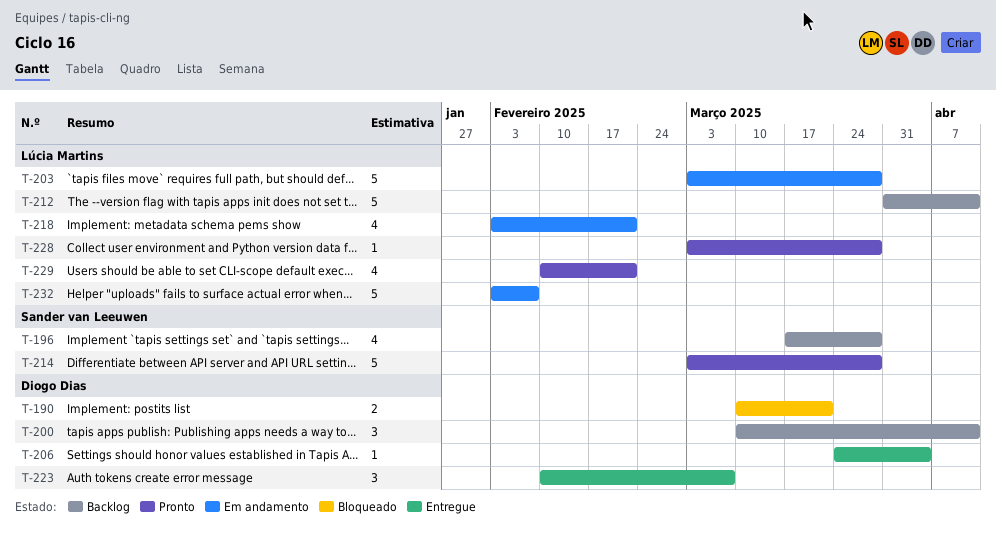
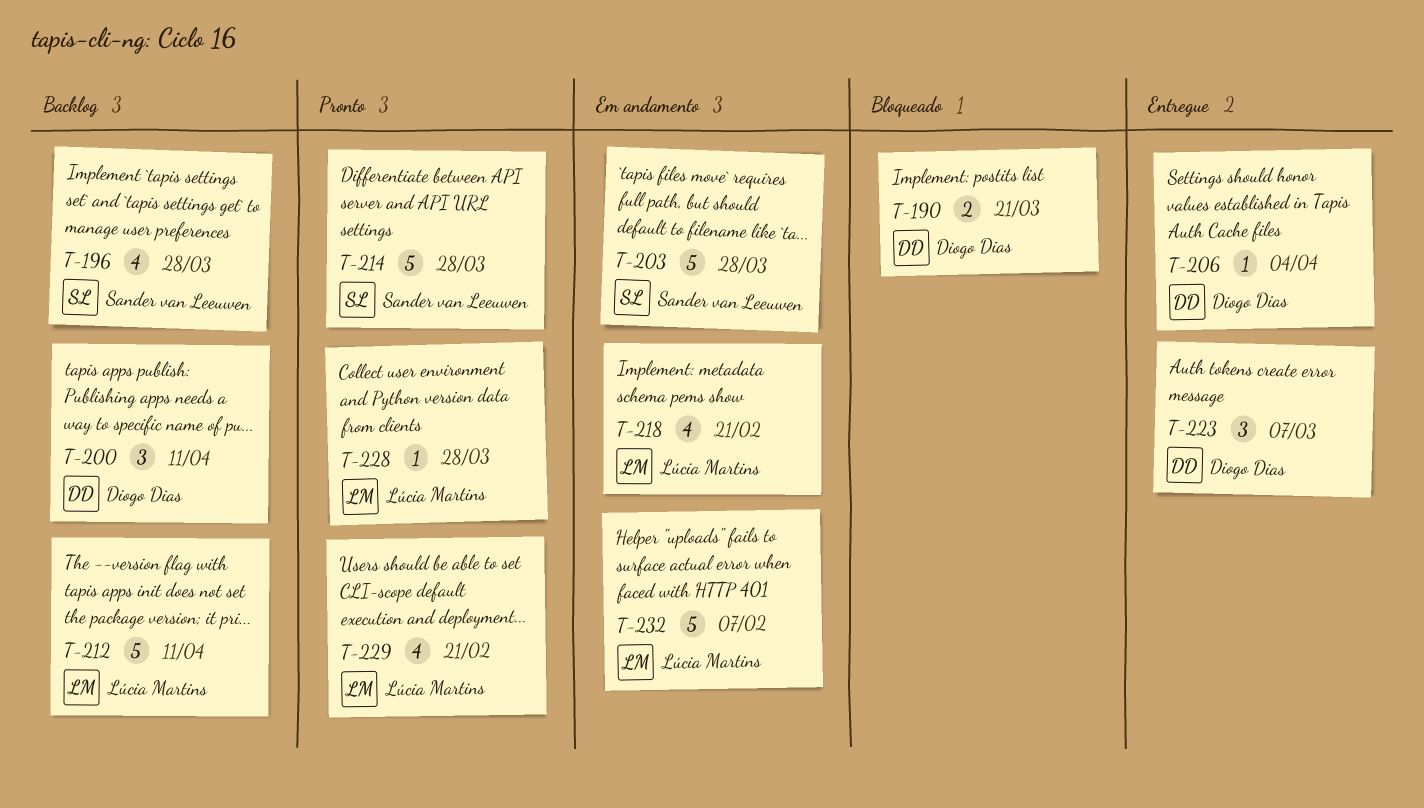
T-203, owner: Lúcia Martins -> Sander van Leeuwen

